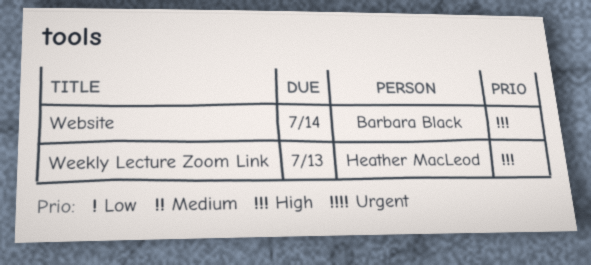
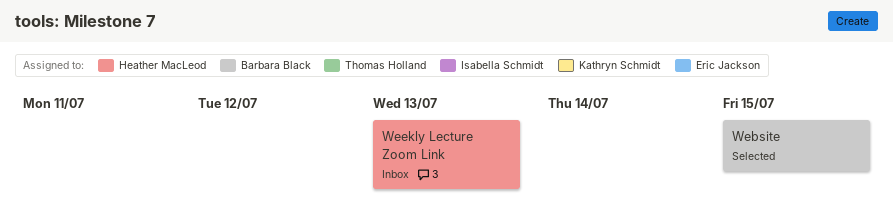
Website, due: Jul 14 -> Jul 15

